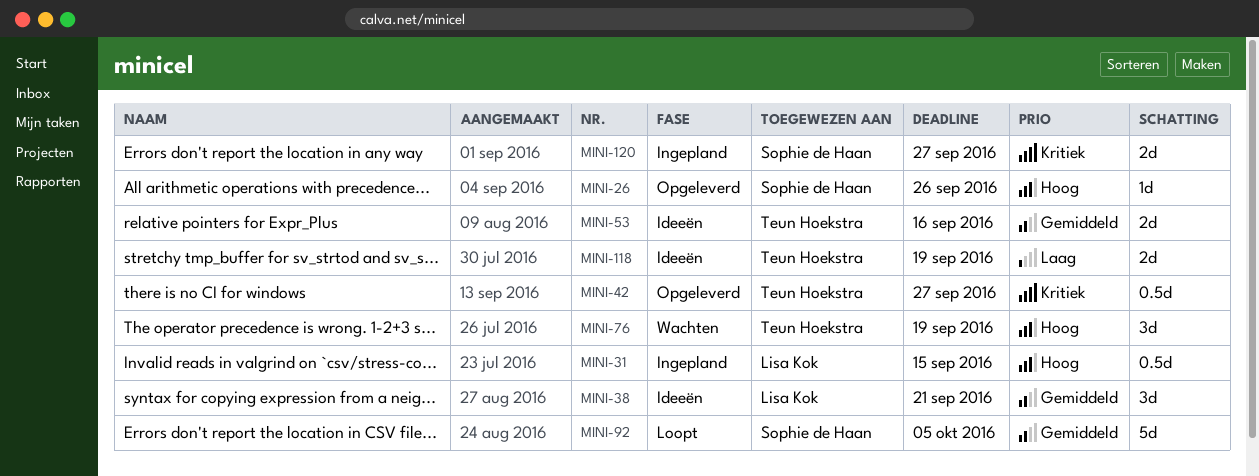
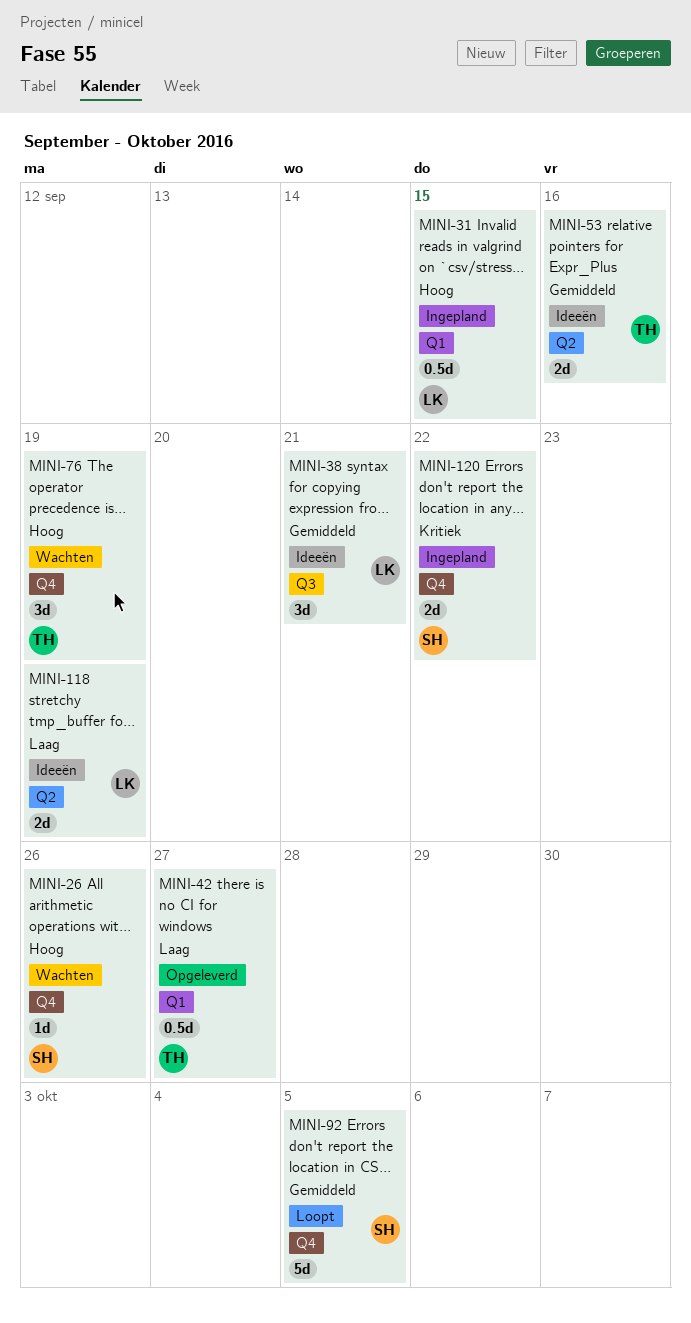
MINI-26, status: Opgeleverd -> Wachten
MINI-42, priority: Kritiek -> Laag
MINI-118, owner: Teun Hoekstra -> Lisa Kok
MINI-120, due: Sep 27 -> Sep 22

